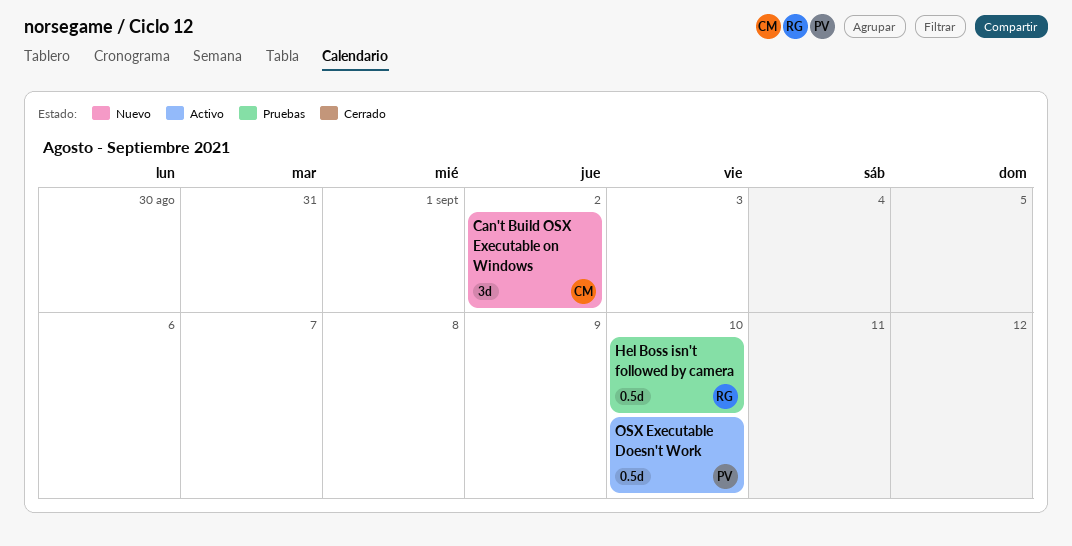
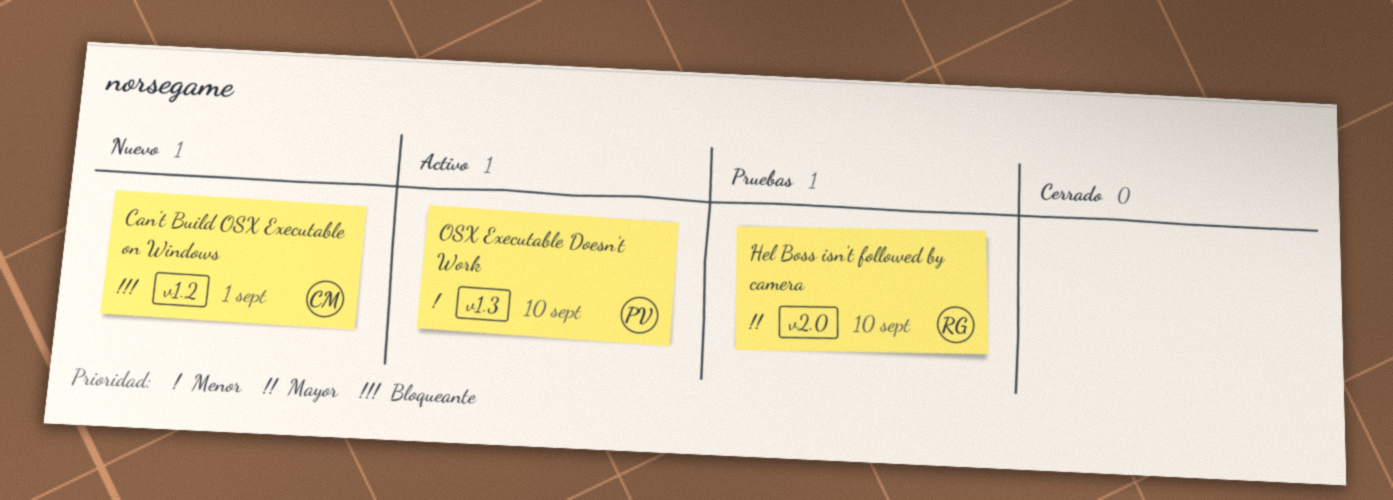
Can't Build OSX Executable on Windows, due: Sep 2 -> Sep 1

